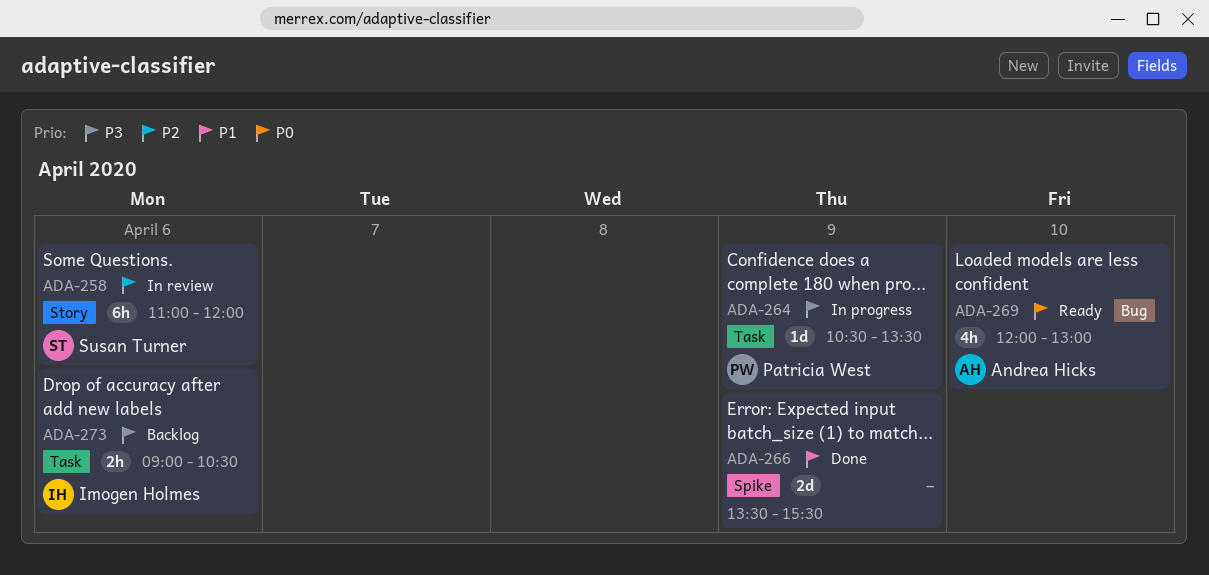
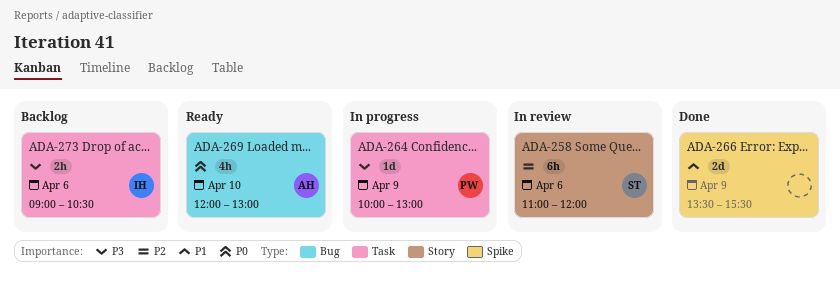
ADA-264, begins: 10:30 -> 10:00
ADA-264, ends: 13:30 -> 13:00

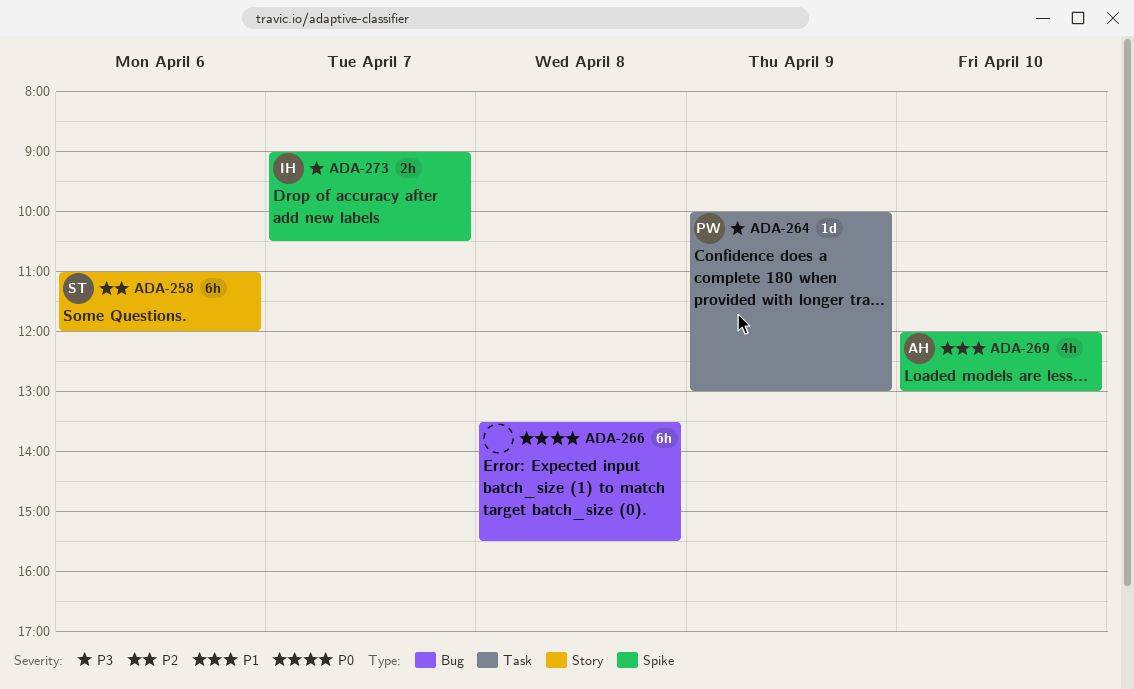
ADA-266, priority: P1 -> P0
ADA-266, label: Spike -> Bug
ADA-266, estimate: 2d -> 6h
ADA-266, day: Apr 9 -> Apr 8
ADA-269, priority: P0 -> P1
ADA-269, label: Bug -> Spike
ADA-273, label: Task -> Spike
ADA-273, day: Apr 6 -> Apr 7

